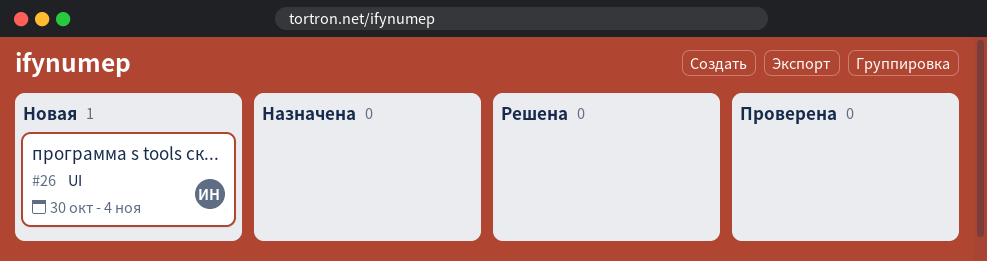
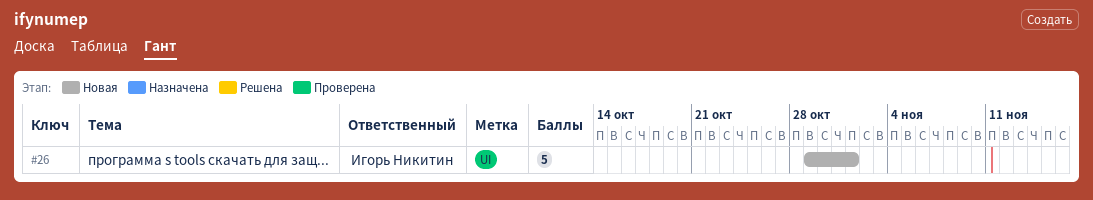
#26, start: Oct 30 -> Oct 29
#26, due: Nov 4 -> Nov 1

